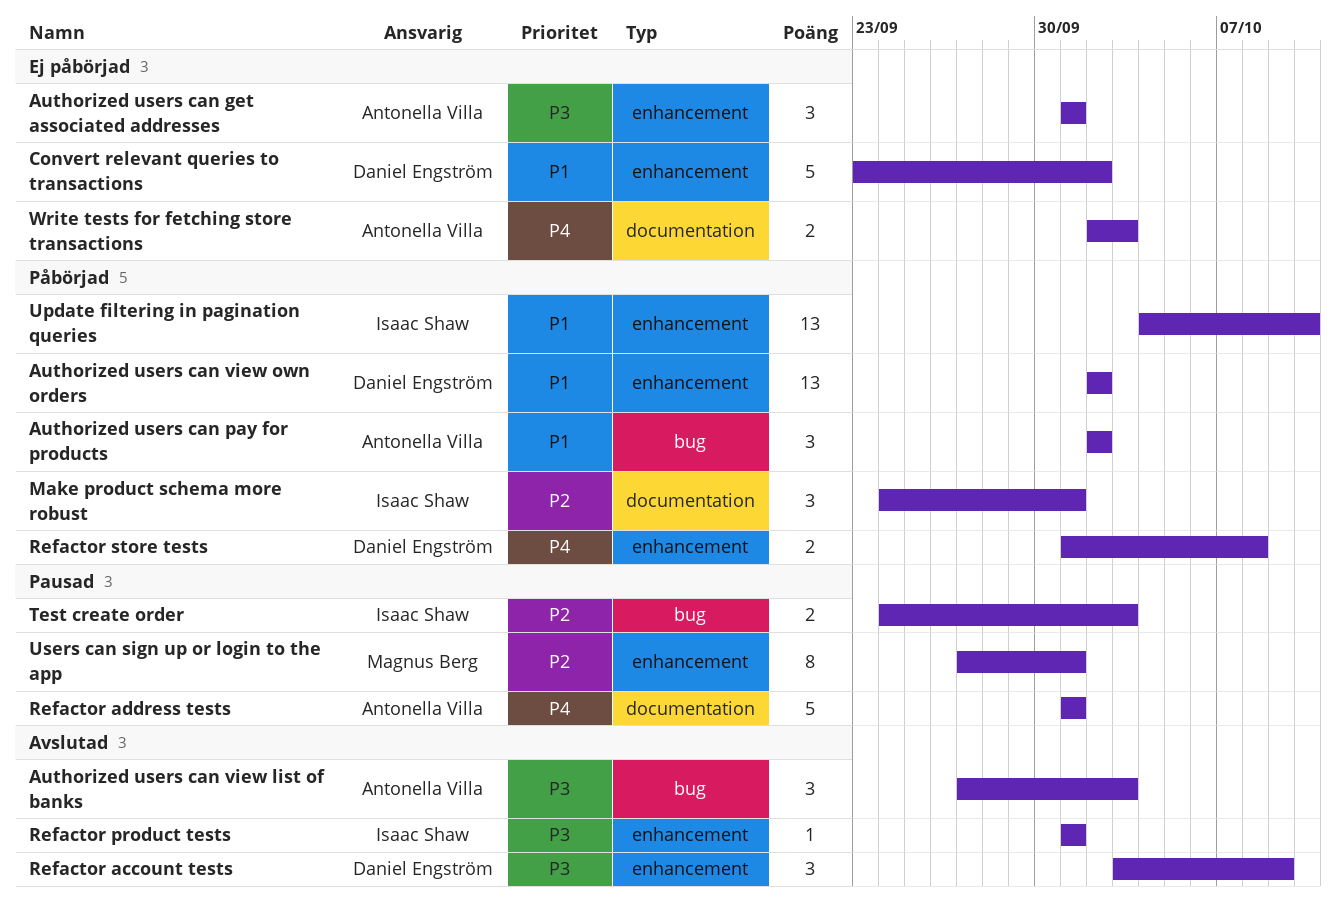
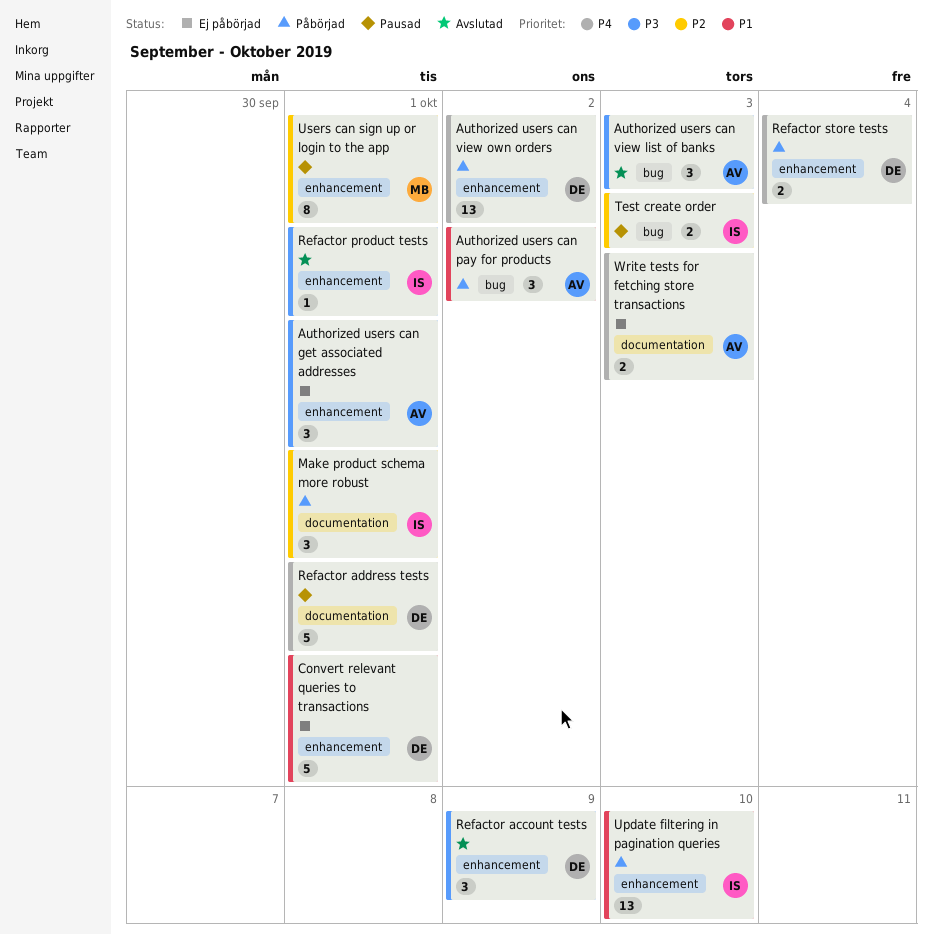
Authorized users can view own orders, priority: P1 -> P4
Convert relevant queries to transactions, due: Oct 2 -> Oct 1
Refactor address tests, owner: Antonella Villa -> Daniel Engström
Refactor store tests, due: Oct 8 -> Oct 4

